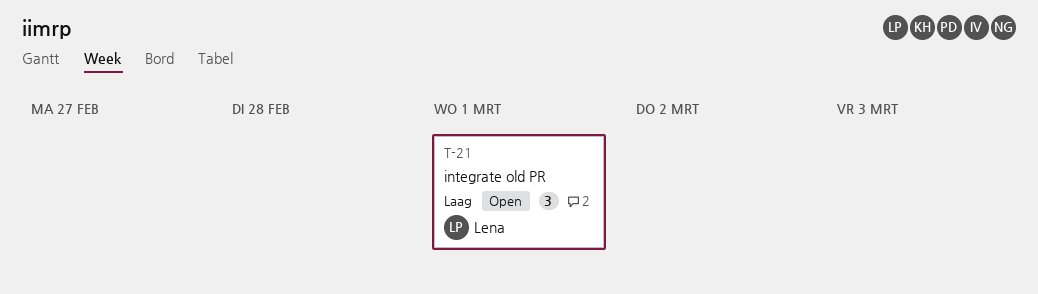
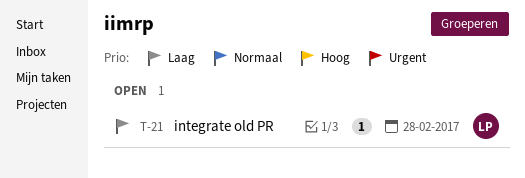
T-21, estimate: 3 -> 1
T-21, due: Mar 1 -> Feb 28

